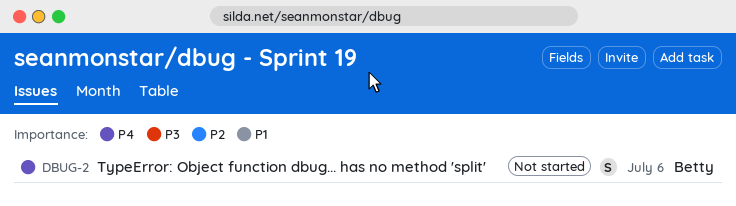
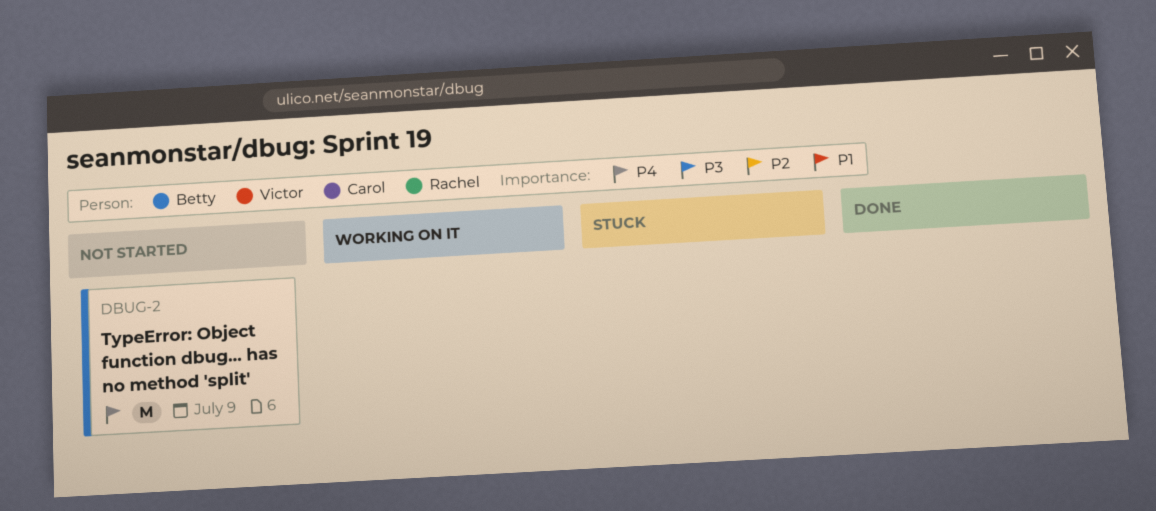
DBUG-2, estimate: S -> M
DBUG-2, due: Jul 6 -> Jul 9

